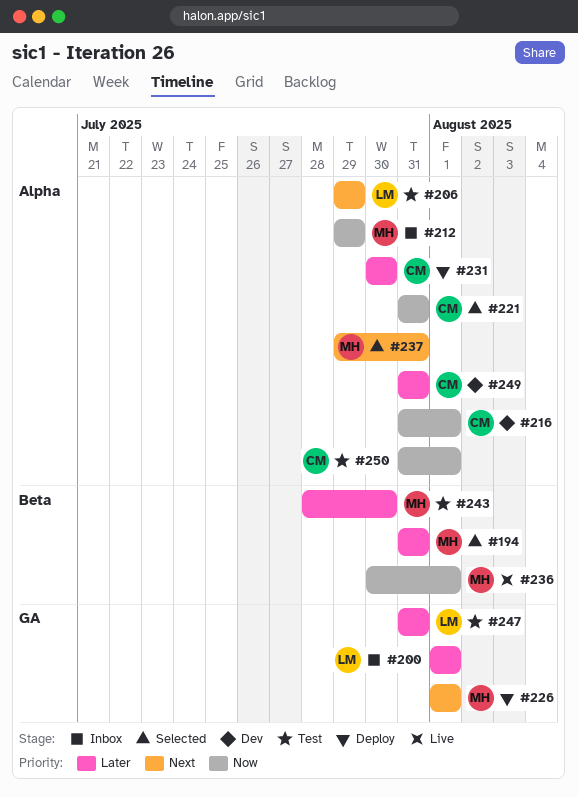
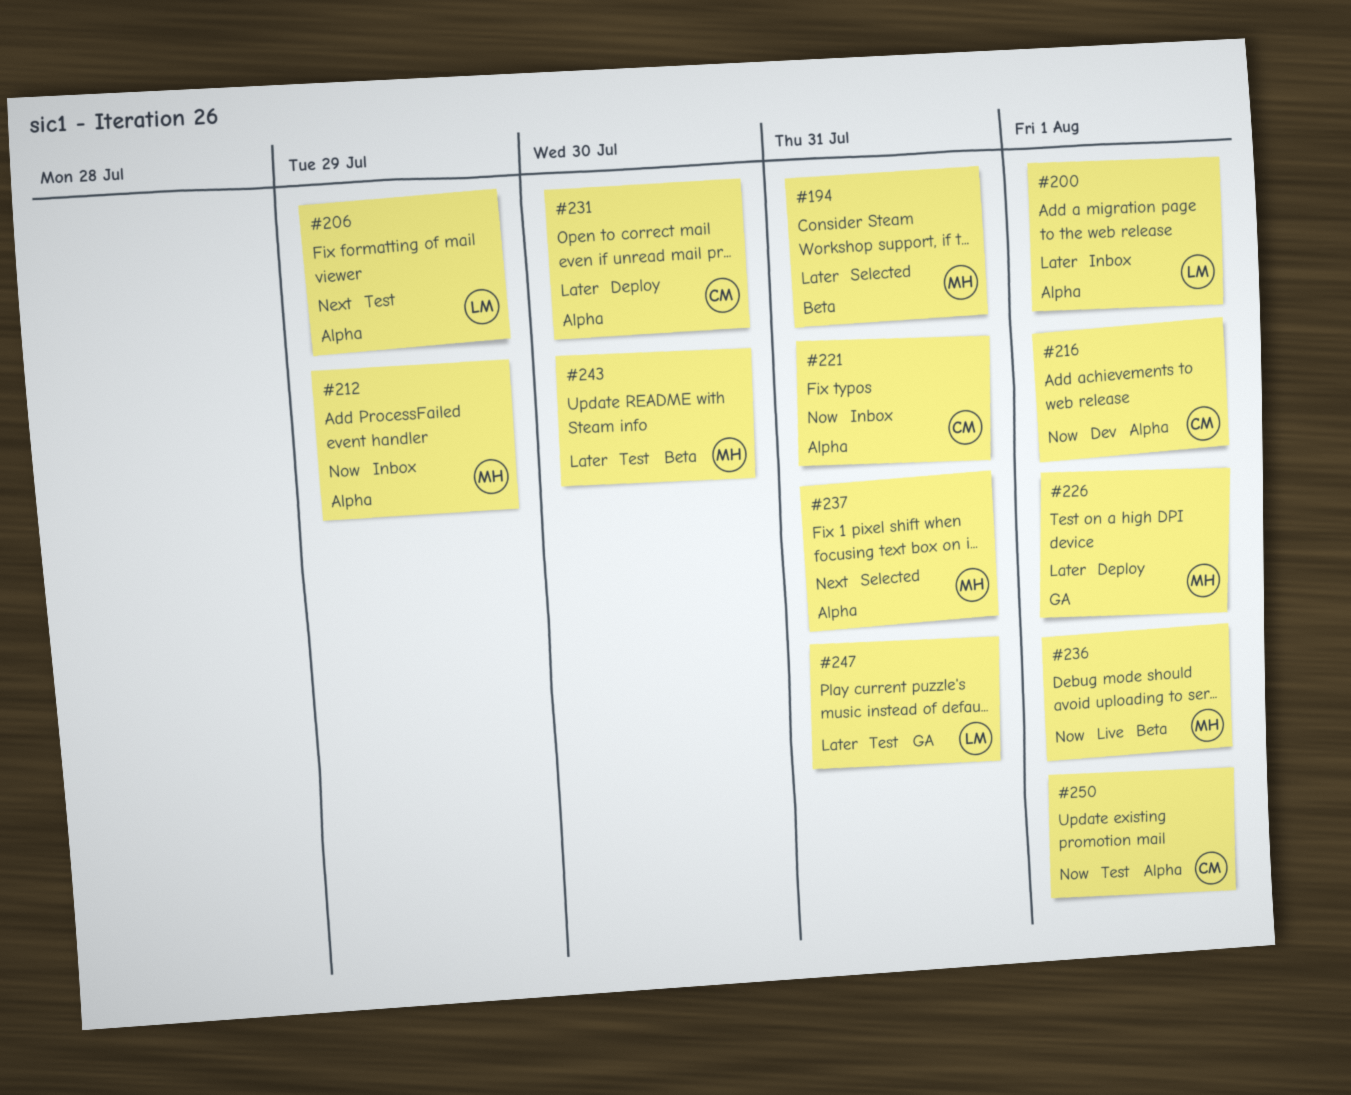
#200, label: GA -> Alpha
#221, status: Selected -> Inbox
#226, priority: Next -> Later
#249: present -> none

